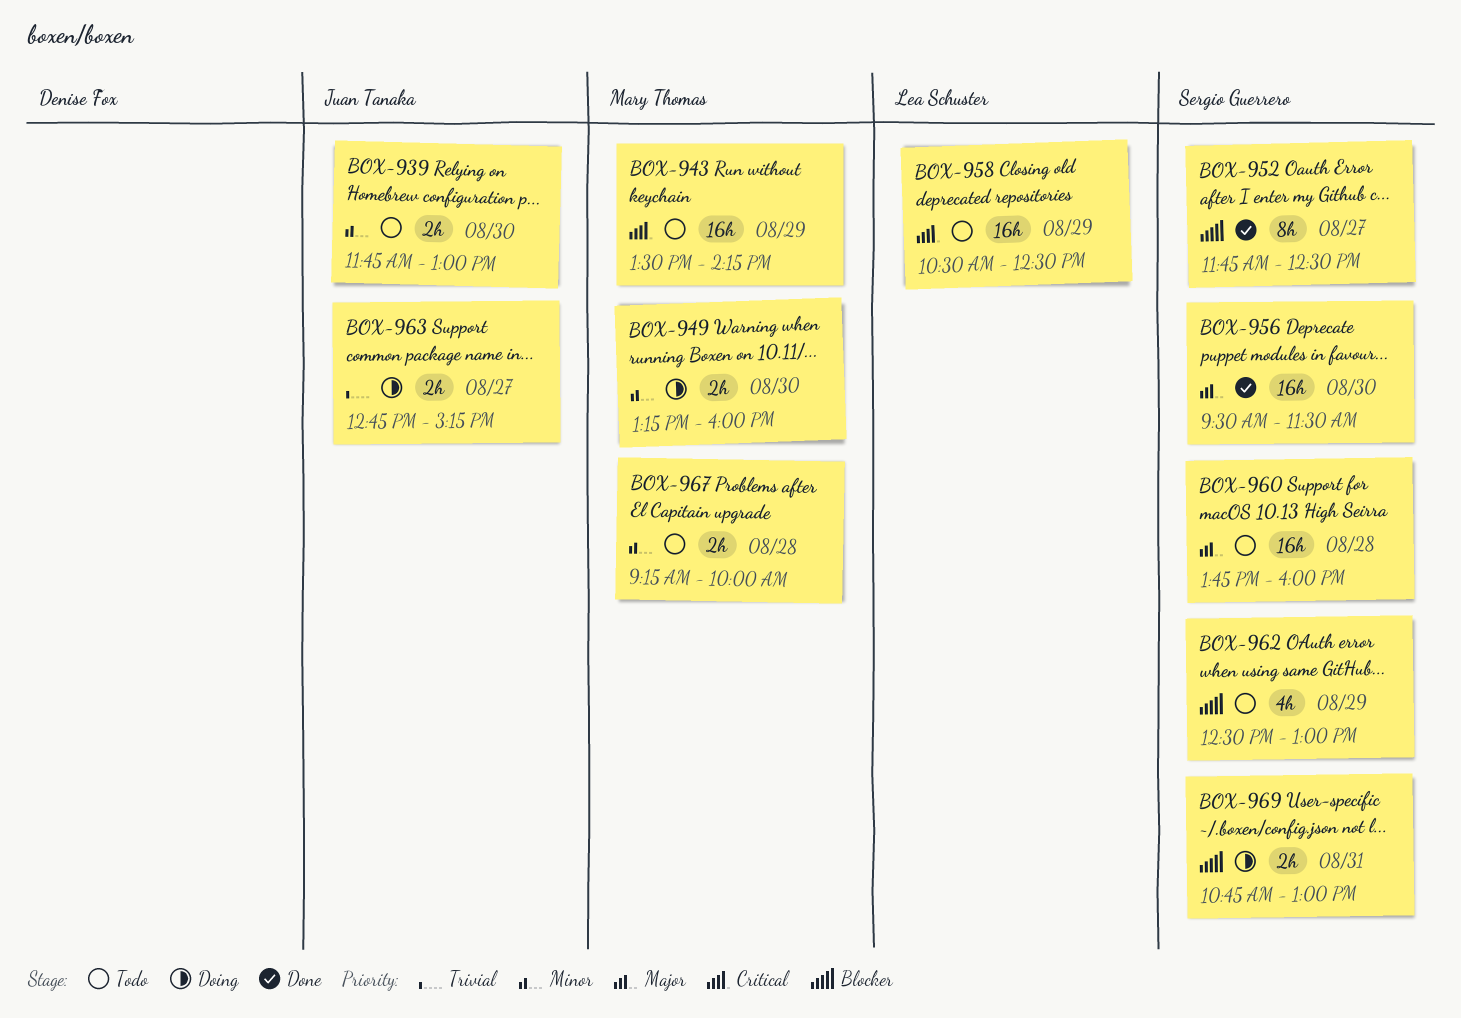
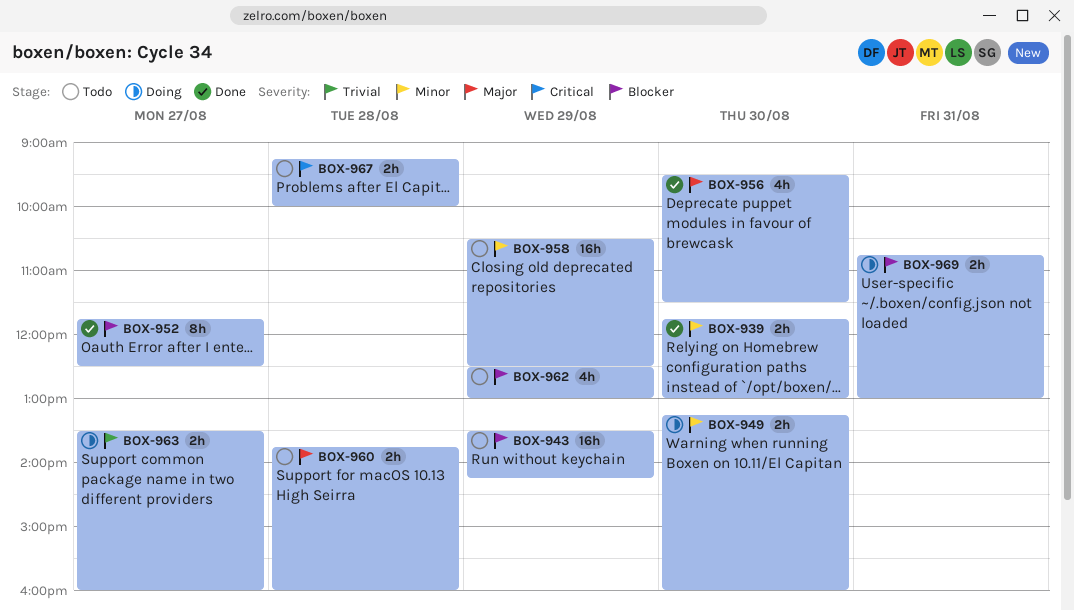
BOX-939, status: Todo -> Done
BOX-943, priority: Critical -> Blocker
BOX-956, estimate: 16h -> 4h
BOX-958, priority: Critical -> Minor
BOX-960, estimate: 16h -> 2h
BOX-963, begins: 12:45 -> 13:30
BOX-963, ends: 15:15 -> 16:00
BOX-967, priority: Minor -> Critical

